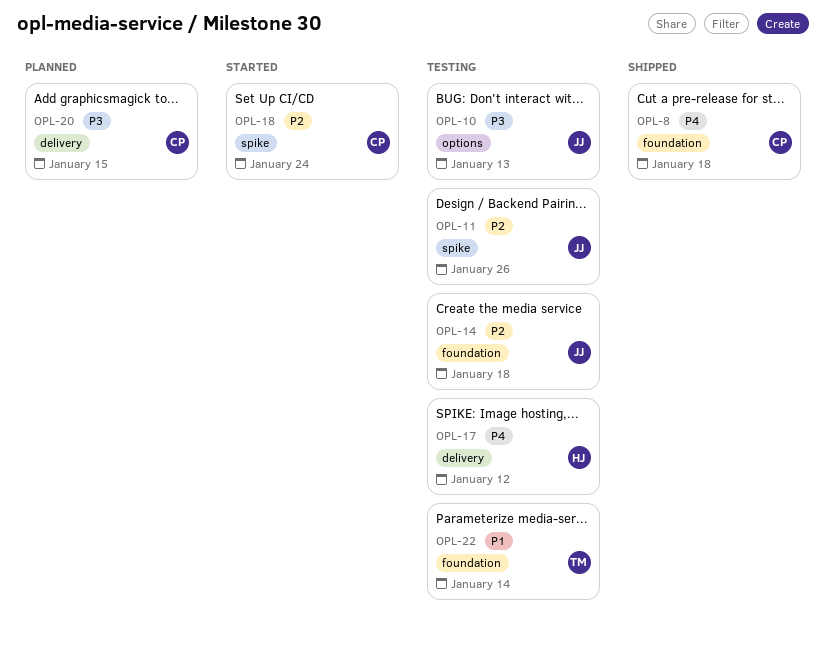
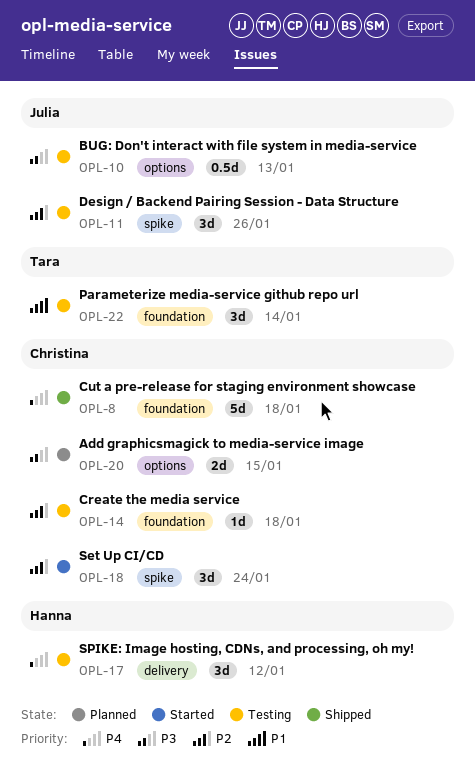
OPL-14, owner: Julia -> Christina
OPL-20, label: delivery -> options

